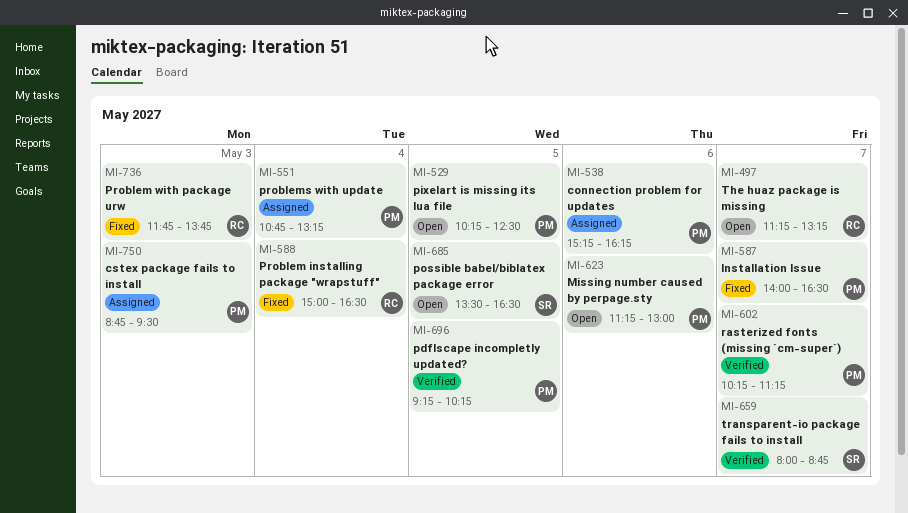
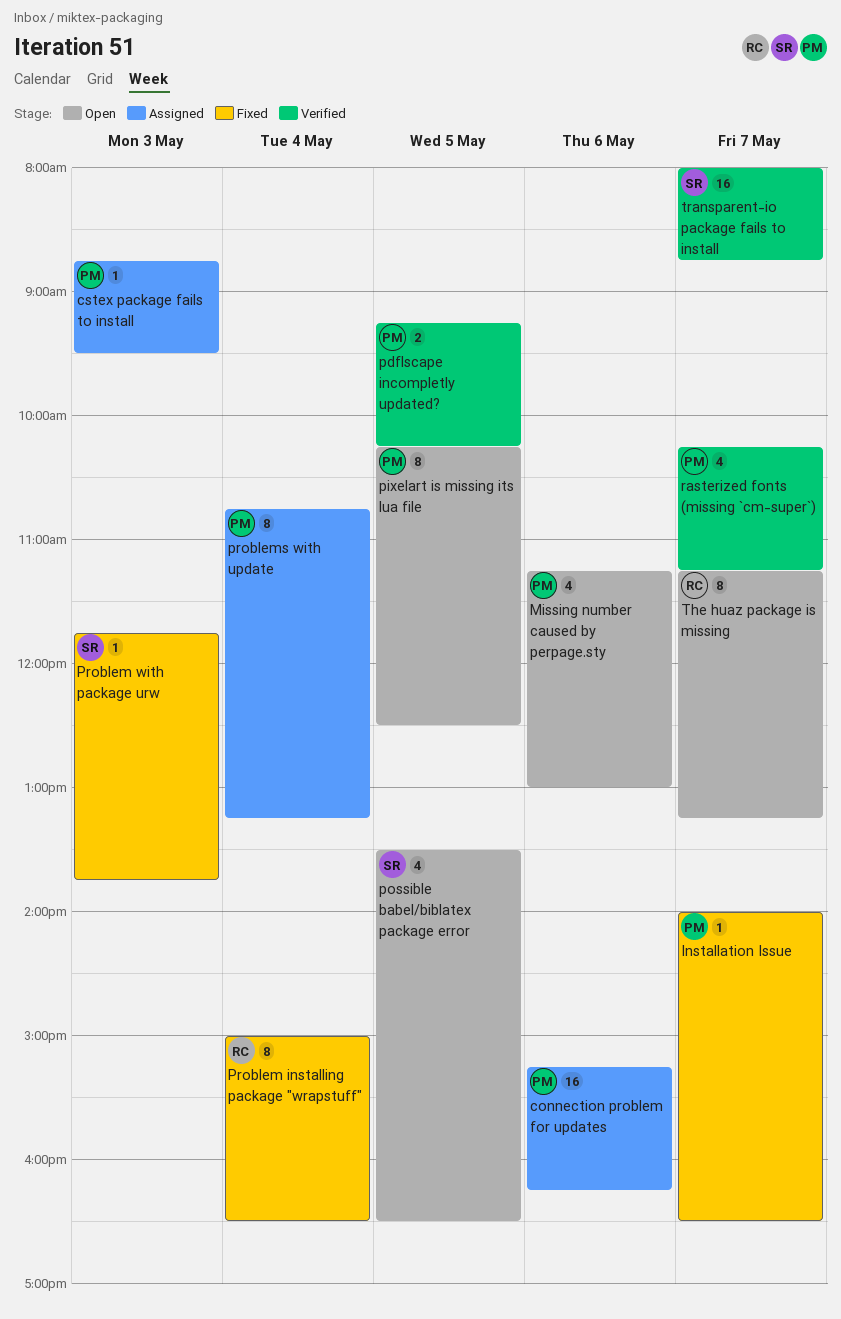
Problem with package urw, owner: RC -> SR

